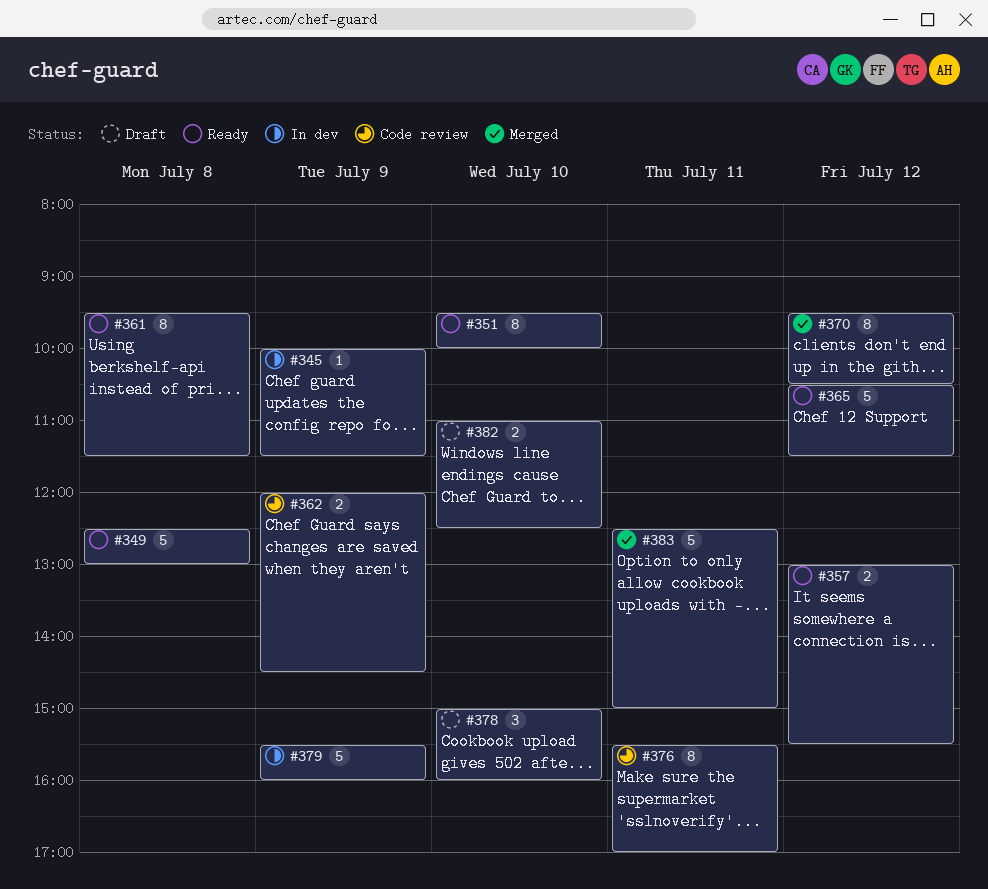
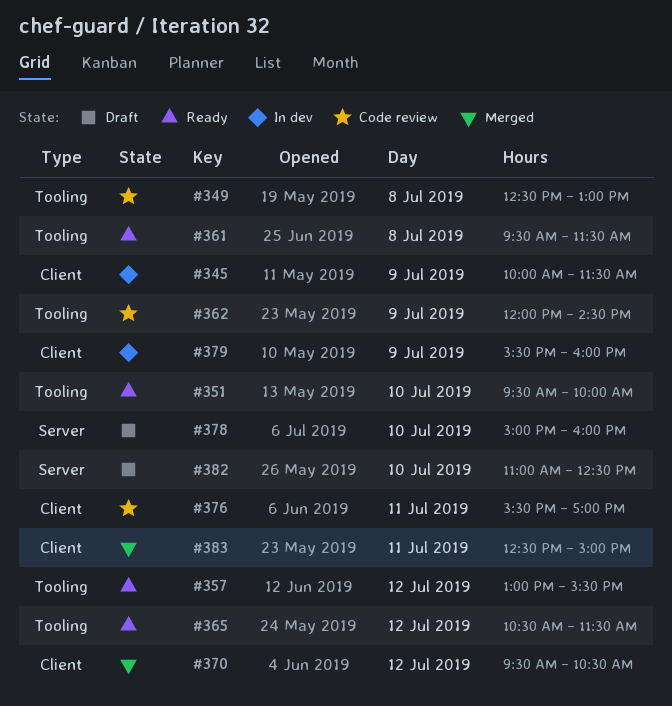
#349, status: Ready -> Code review

